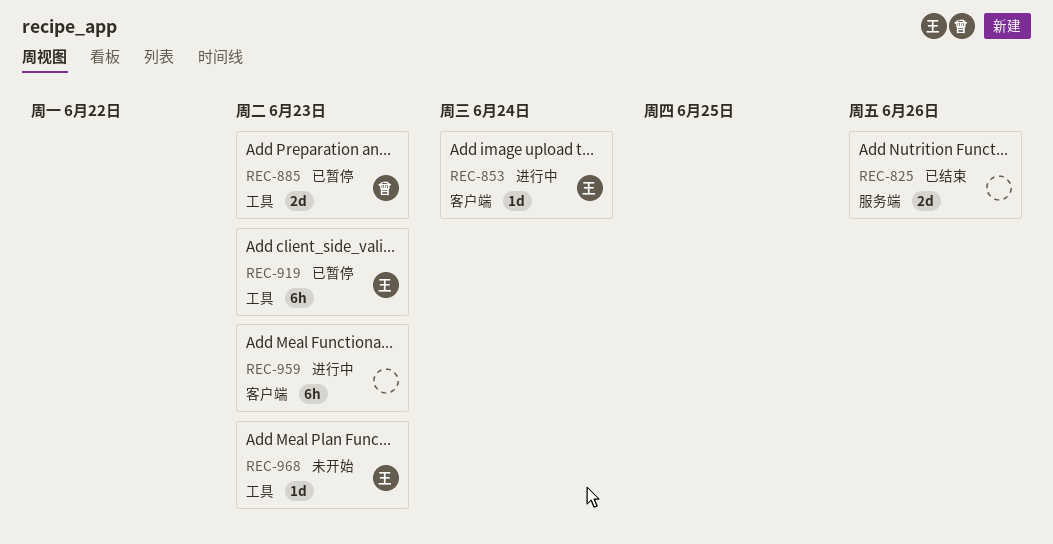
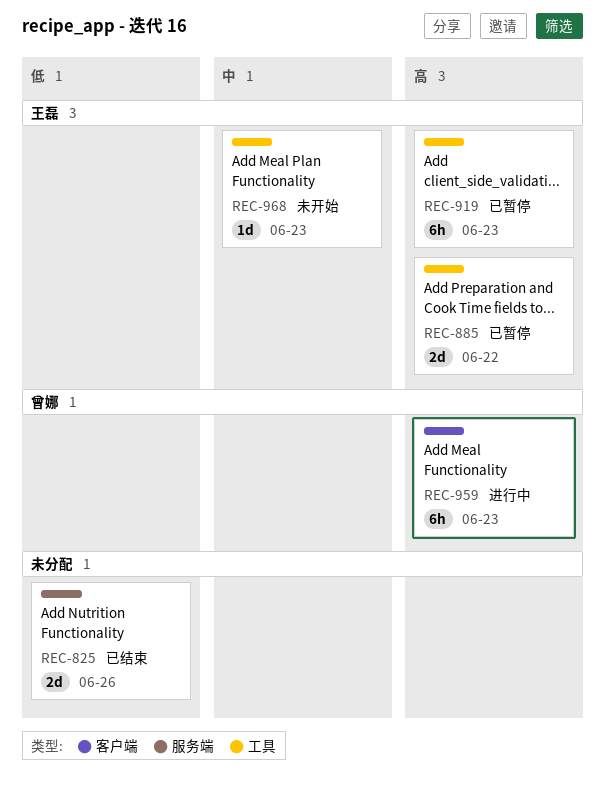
REC-853: present -> none
REC-885, owner: 曾娜 -> 王磊
REC-885, due: Jun 23 -> Jun 22
REC-959, owner: none -> 曾娜

